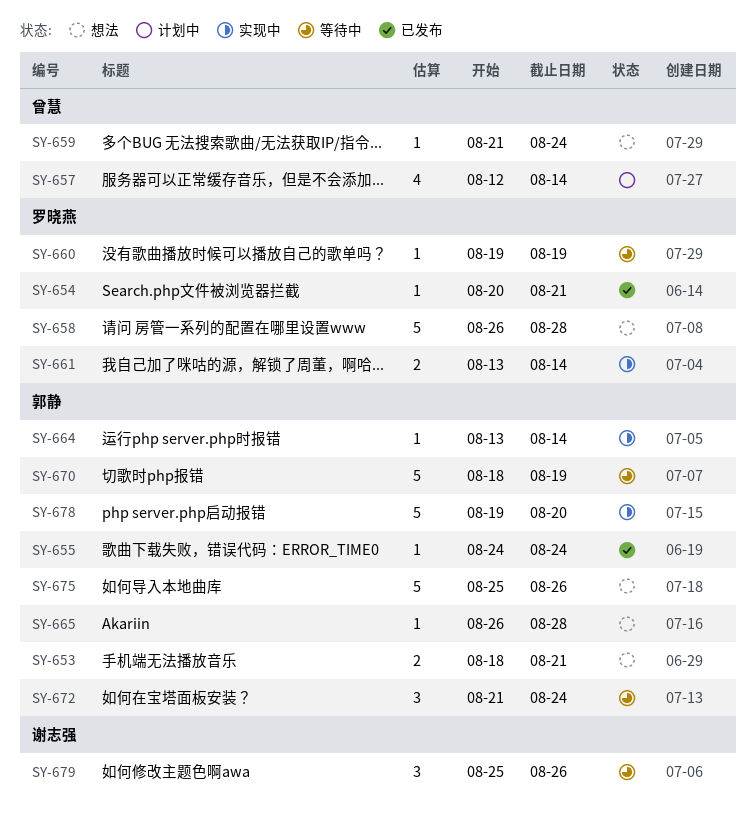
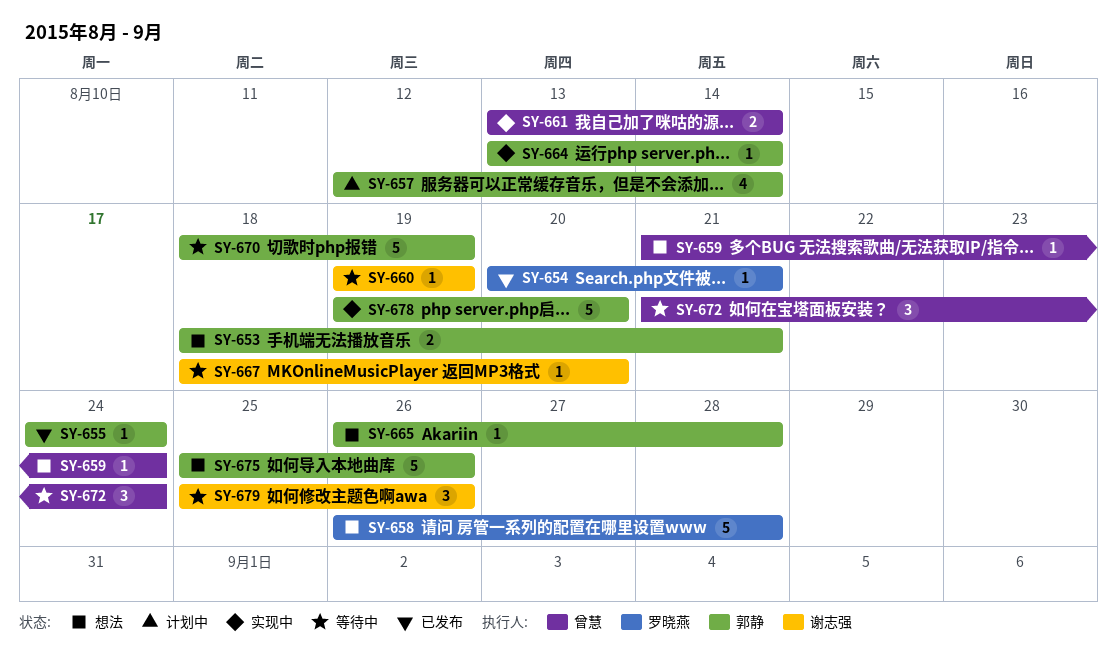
SY-657, owner: 曾慧 -> 郭静
SY-660, owner: 罗晓燕 -> 谢志强
SY-661, owner: 罗晓燕 -> 曾慧
SY-667: none -> present
SY-672, owner: 郭静 -> 曾慧

